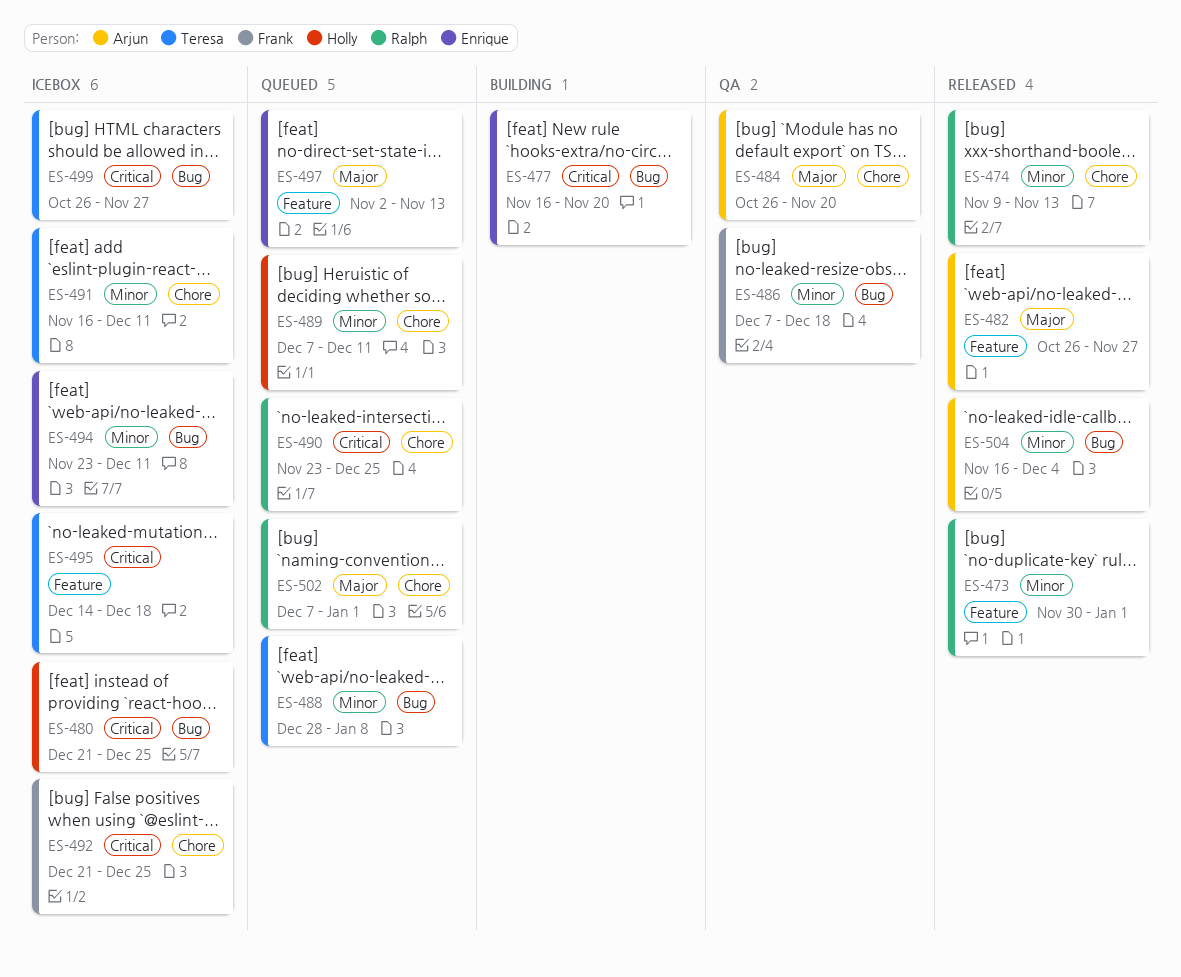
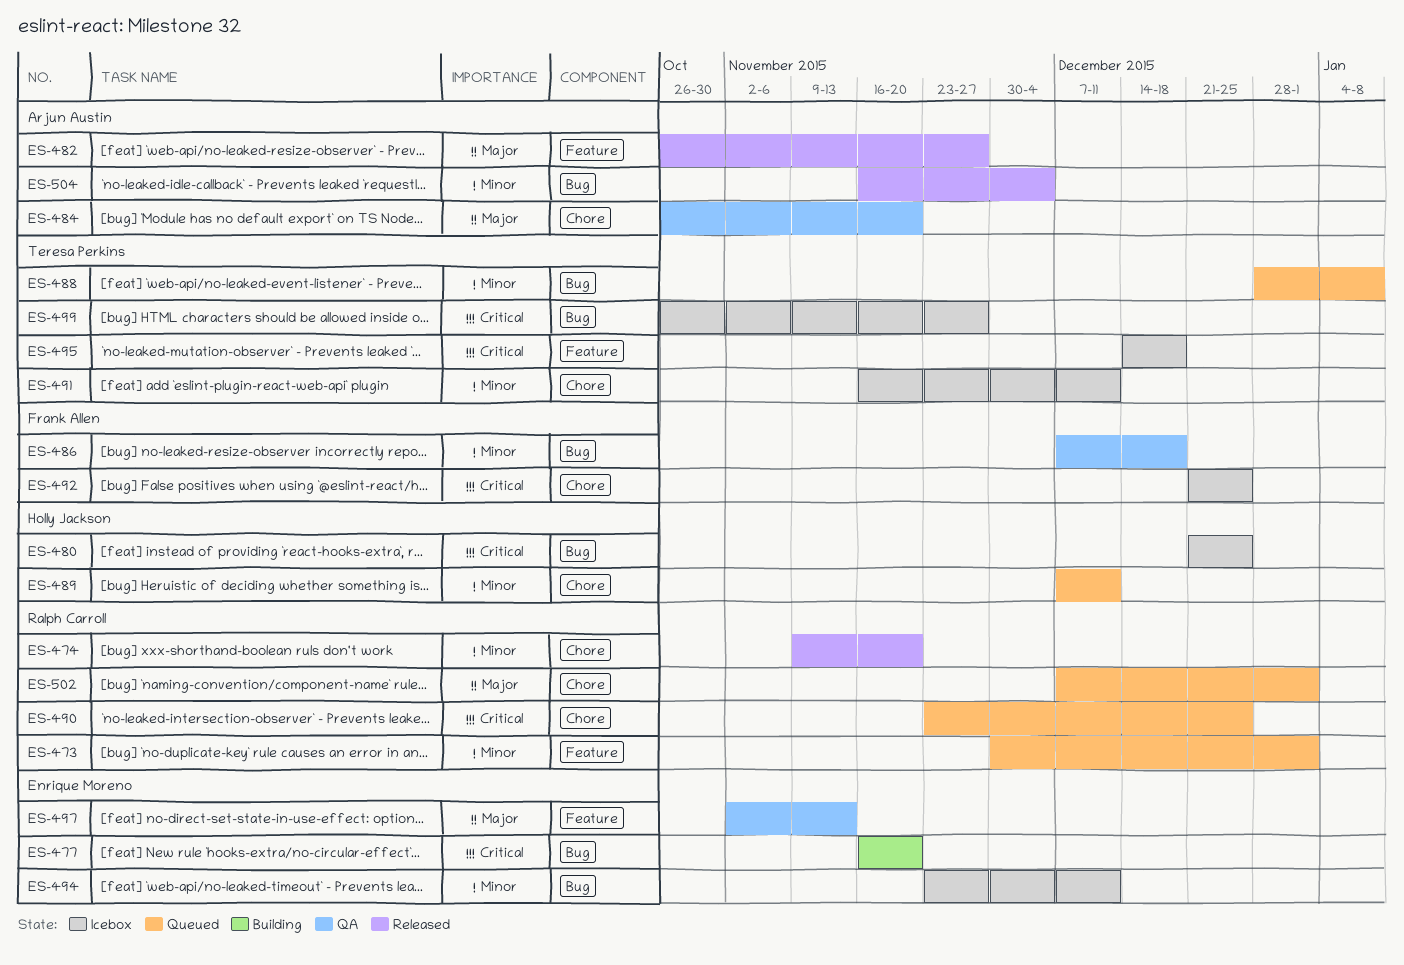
ES-473, status: Released -> Queued
ES-474, due: Nov 13 -> Nov 20
ES-497, status: Queued -> QA

